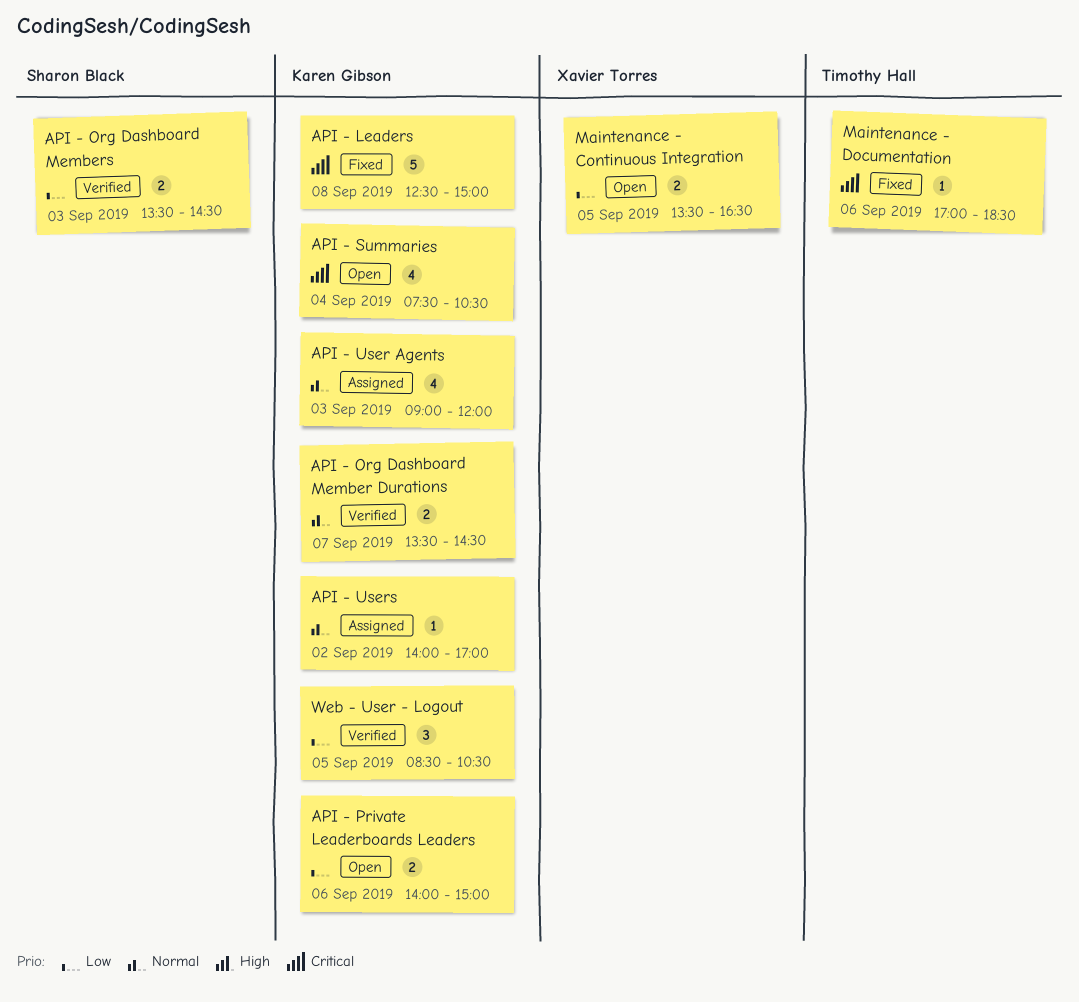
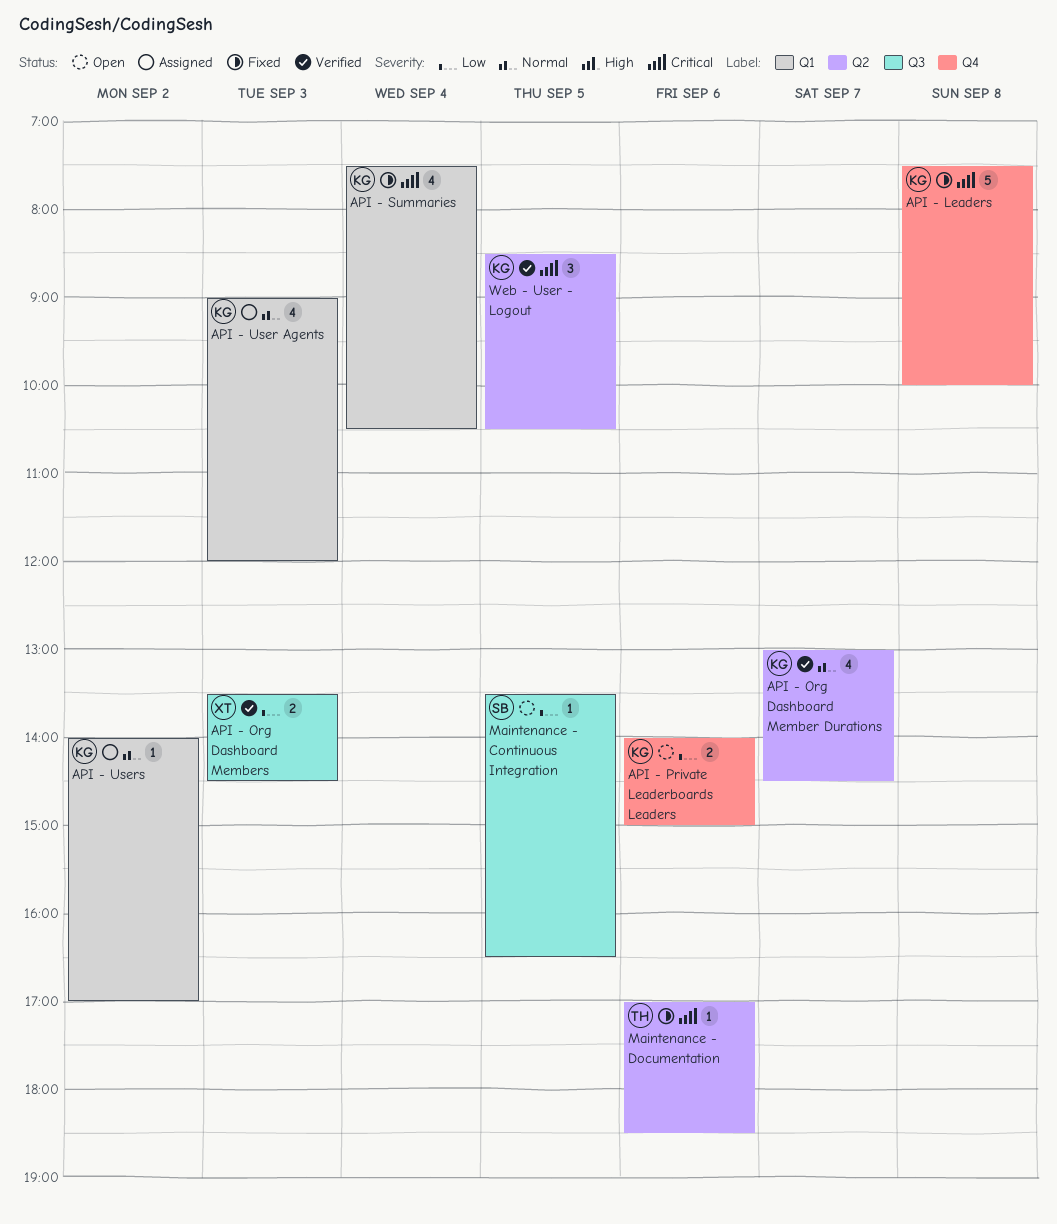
API - Leaders, begins: 12:30 -> 07:30
API - Leaders, ends: 15:00 -> 10:00
API - Org Dashboard Member Durations, estimate: 2 -> 4
API - Org Dashboard Member Durations, begins: 13:30 -> 13:00
API - Org Dashboard Members, owner: Sharon Black -> Xavier Torres
API - Summaries, status: Open -> Fixed
Maintenance - Continuous Integration, owner: Xavier Torres -> Sharon Black
Maintenance - Continuous Integration, estimate: 2 -> 1
Web - User - Logout, priority: Low -> Critical

